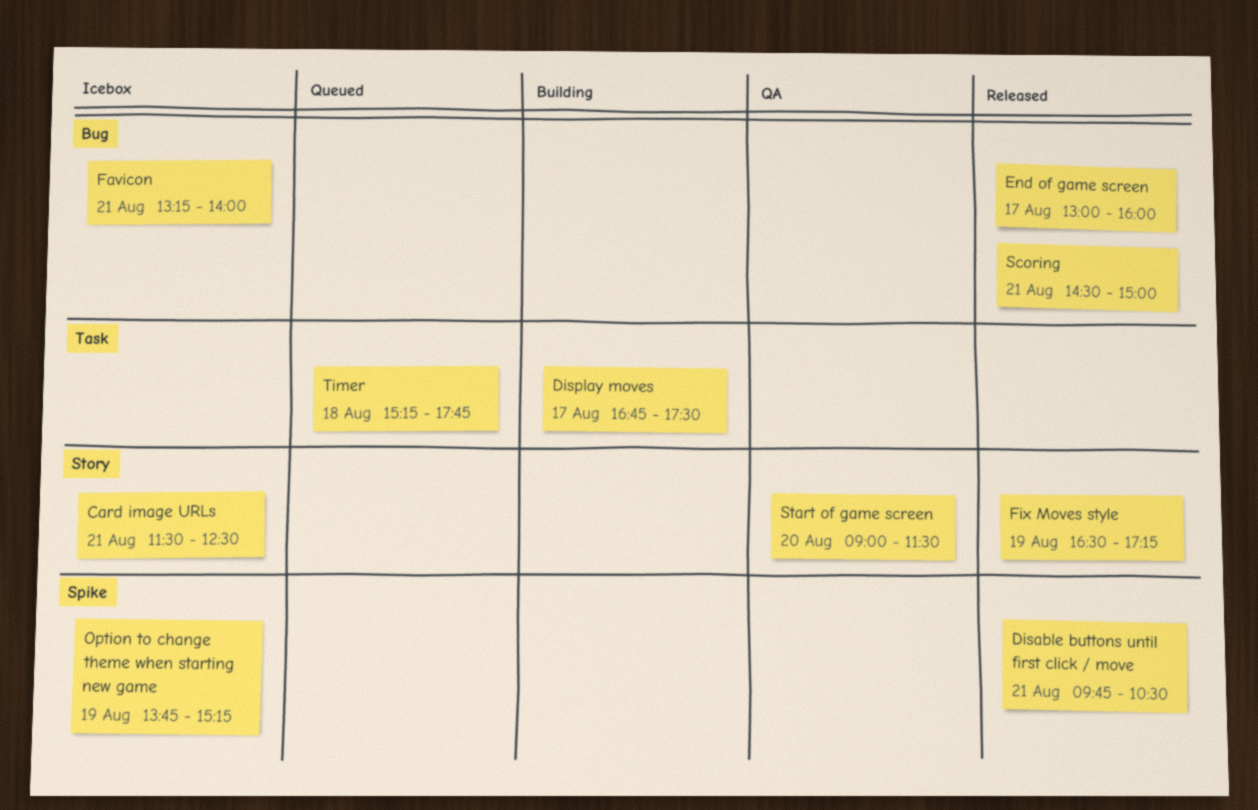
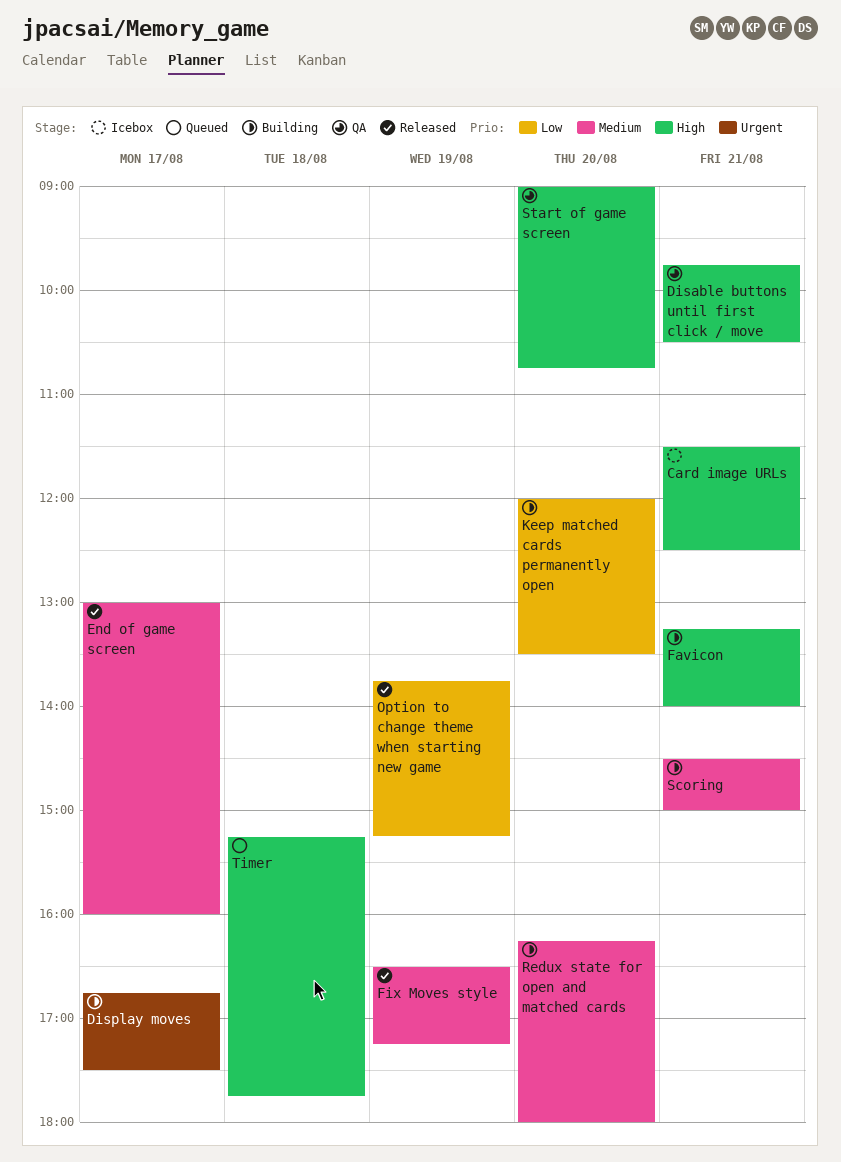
Disable buttons until first click / move, status: Released -> QA
Favicon, status: Icebox -> Building
Keep matched cards permanently open: none -> present
Option to change theme when starting new game, status: Icebox -> Released
Redux state for open and matched cards: none -> present
Scoring, status: Released -> Building
Start of game screen, ends: 11:30 -> 10:45

